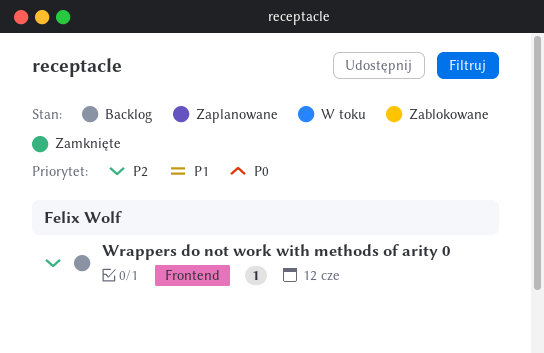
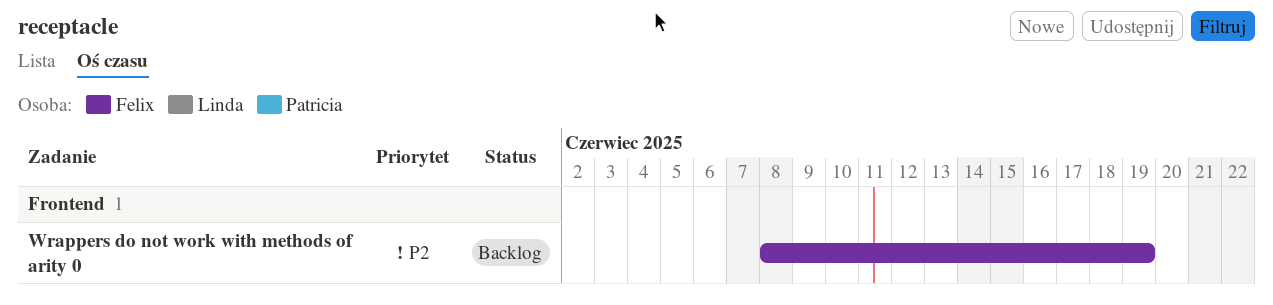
Wrappers do not work with methods of arity 0, due: Jun 12 -> Jun 19

